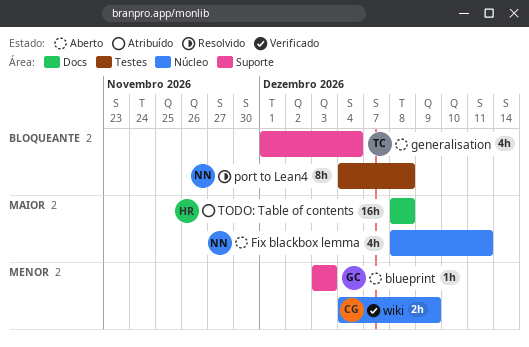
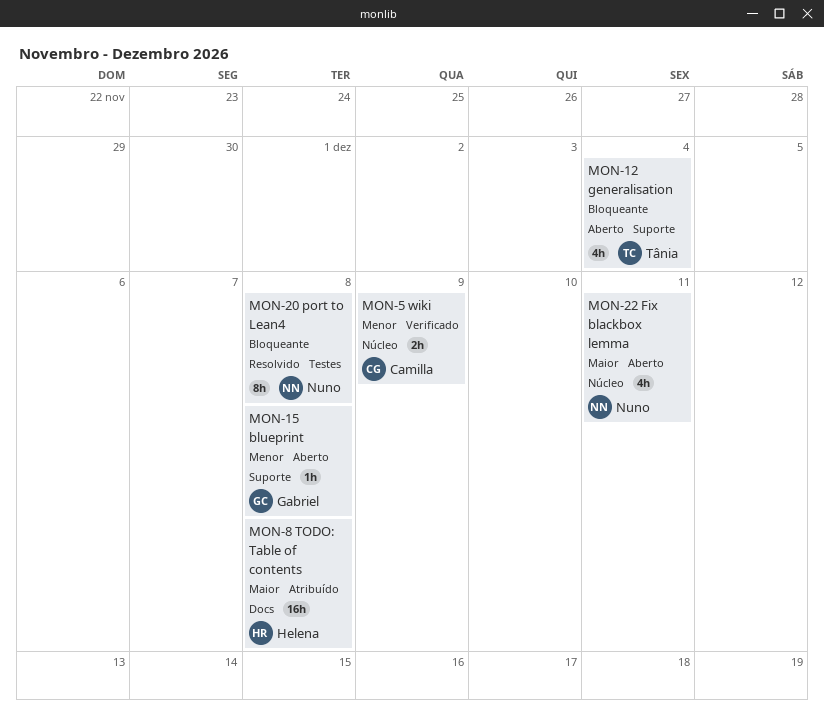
blueprint, due: Dec 3 -> Dec 8

